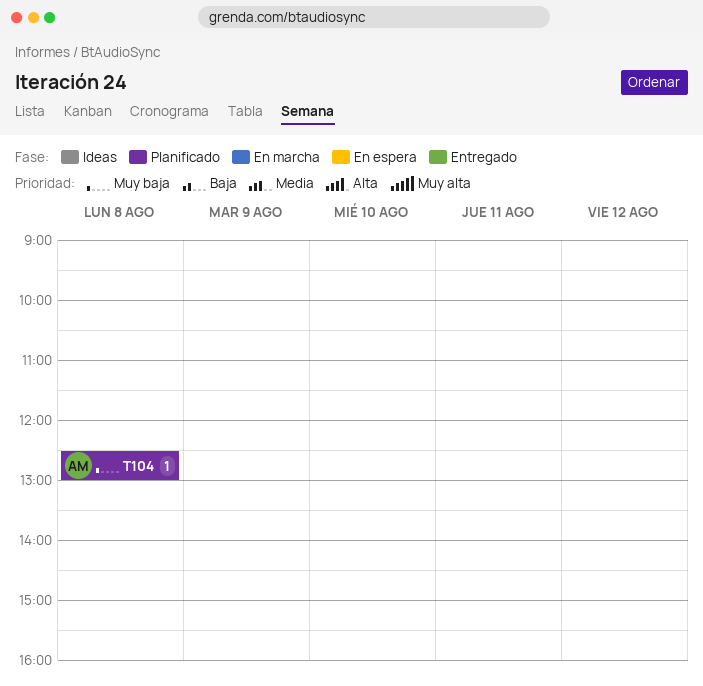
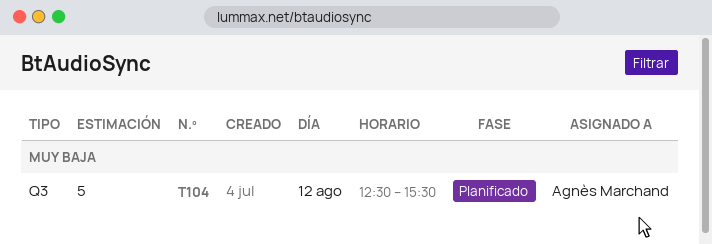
T104, estimate: 1 -> 5
T104, day: Aug 8 -> Aug 12
T104, ends: 13:00 -> 15:30

